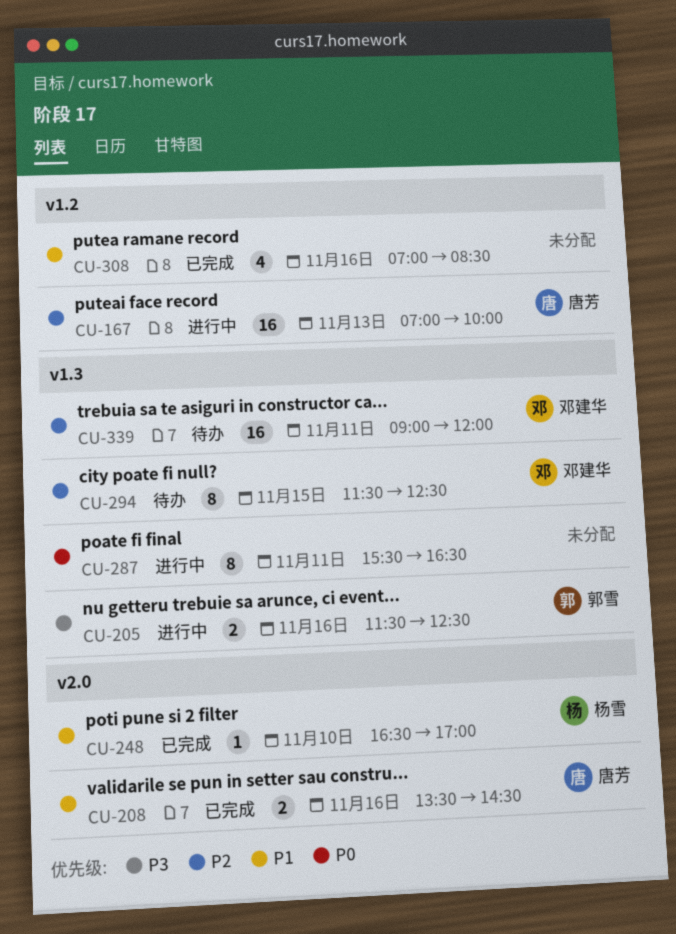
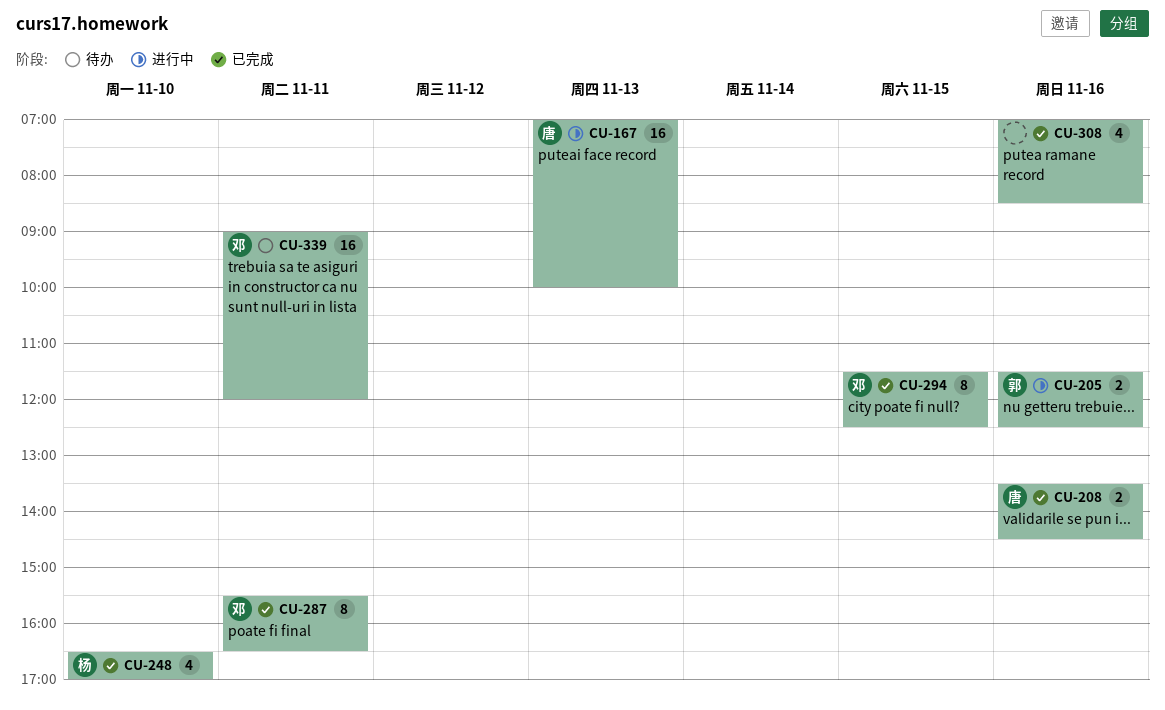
CU-248, estimate: 1 -> 4
CU-287, status: 进行中 -> 已完成
CU-287, owner: none -> 邓建华
CU-294, status: 待办 -> 已完成

